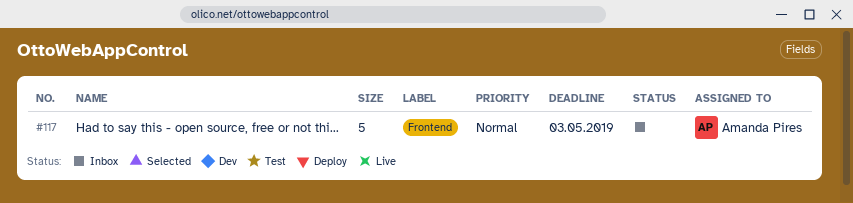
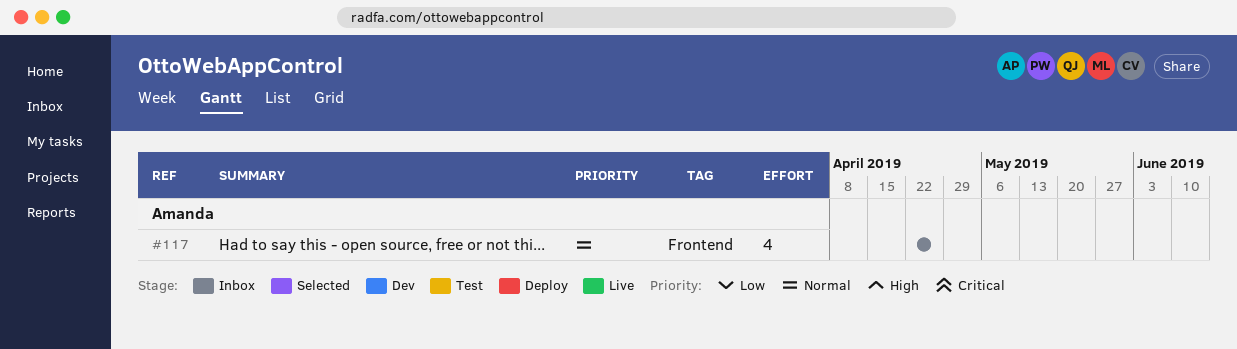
#117, estimate: 5 -> 4
#117, due: May 3 -> Apr 26

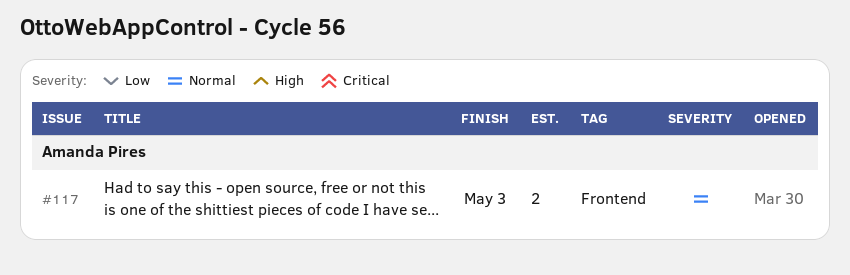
#117, estimate: 4 -> 2
#117, due: Apr 26 -> May 3

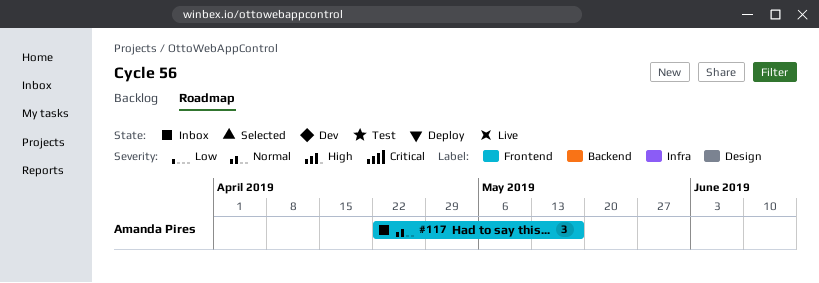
#117, estimate: 2 -> 3
#117, due: May 3 -> May 17

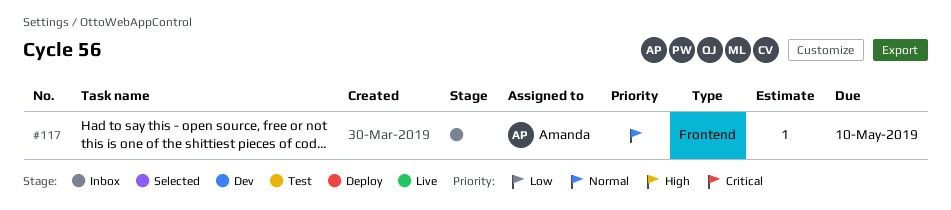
#117, estimate: 3 -> 1
#117, due: May 17 -> May 10

